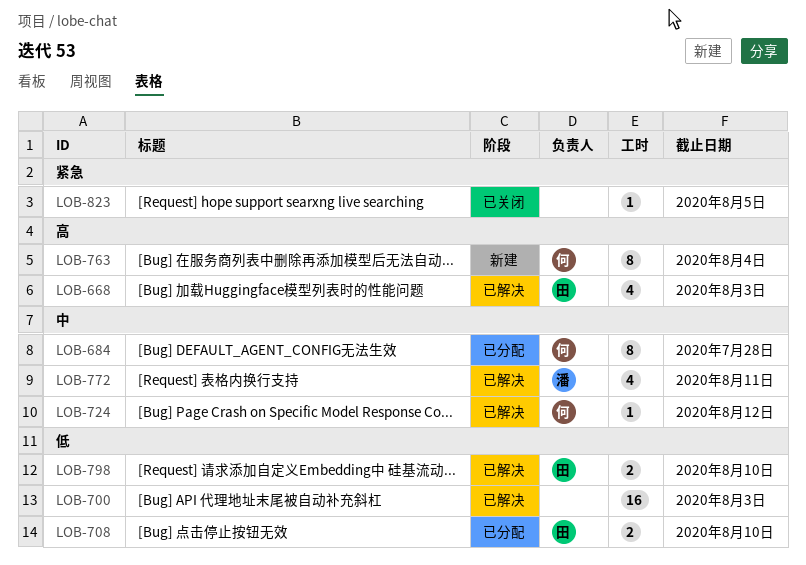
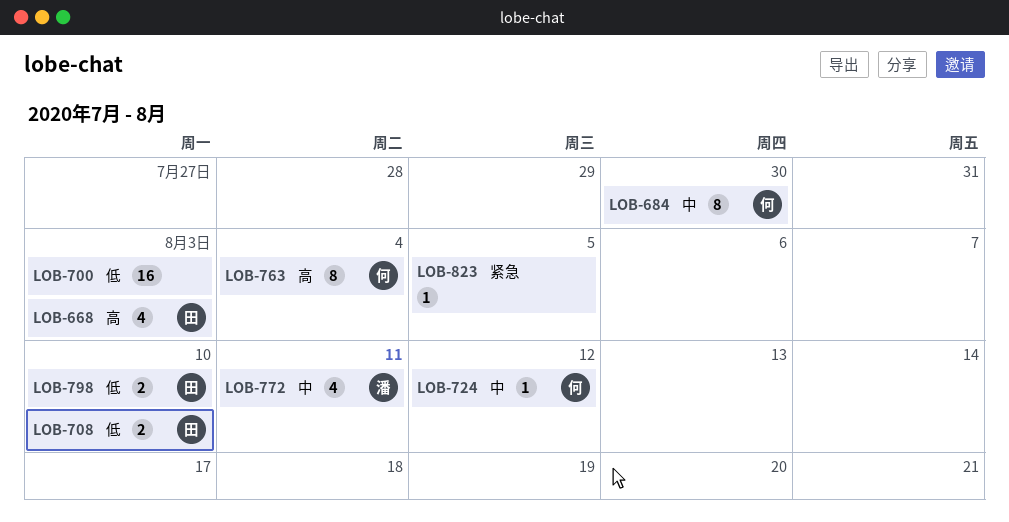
LOB-684, due: Jul 28 -> Jul 30

